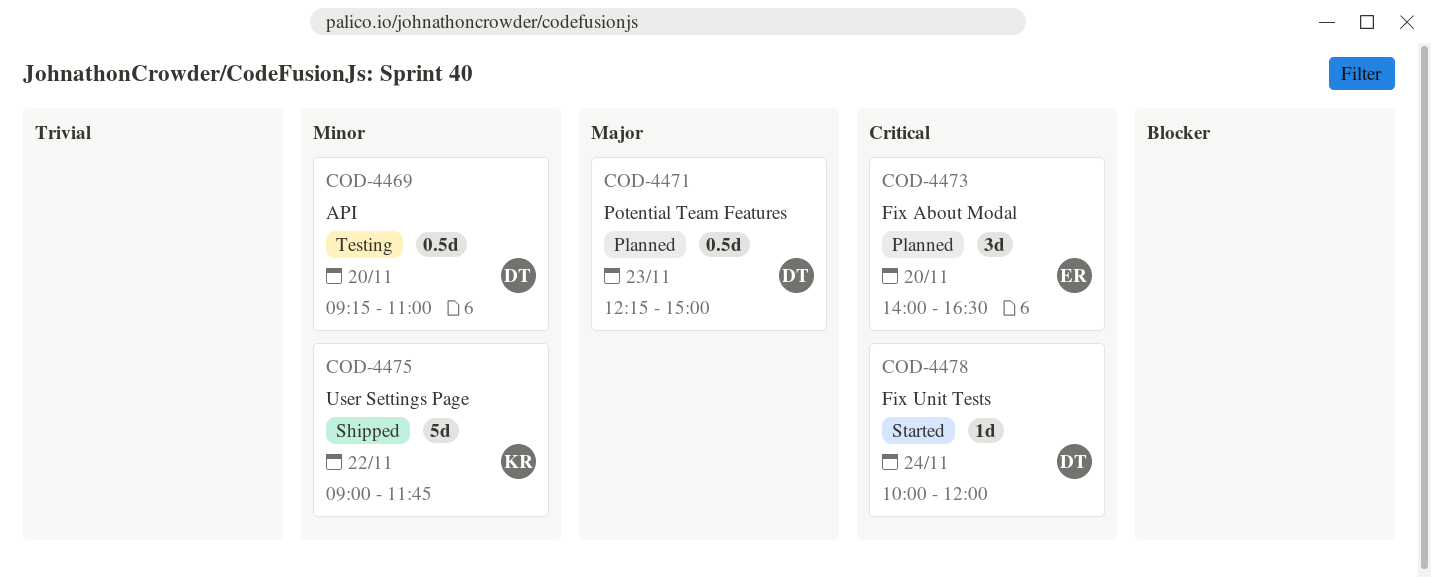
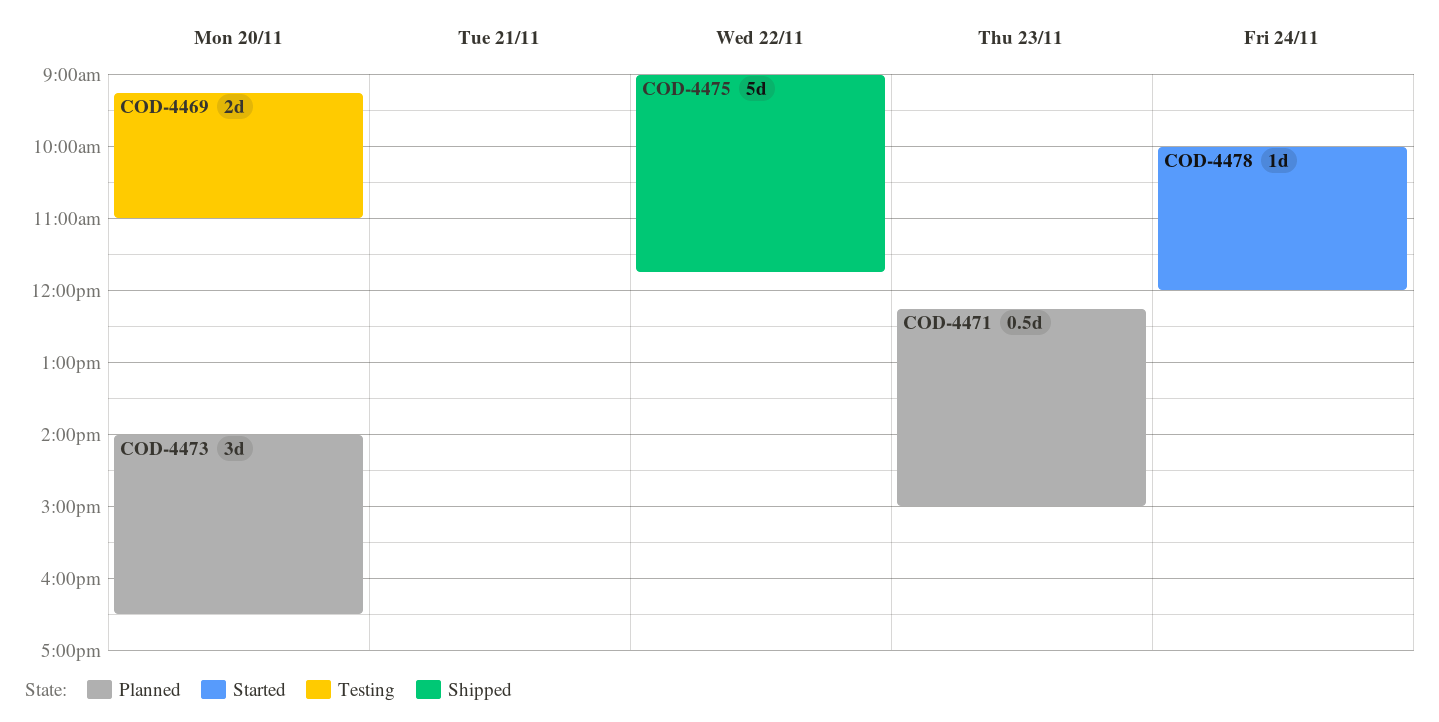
COD-4469, estimate: 0.5d -> 2d

